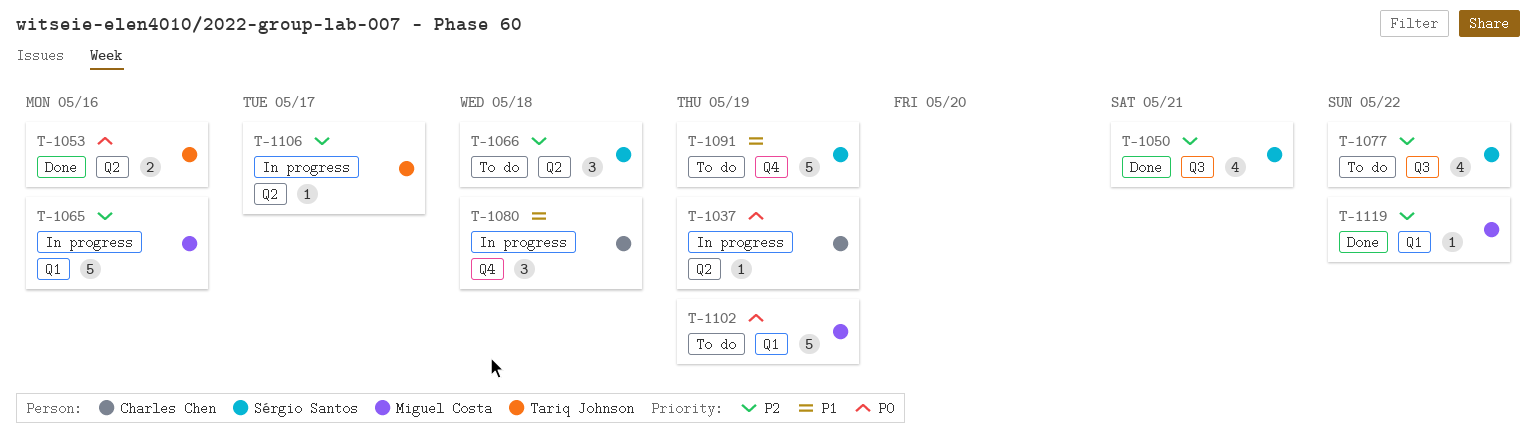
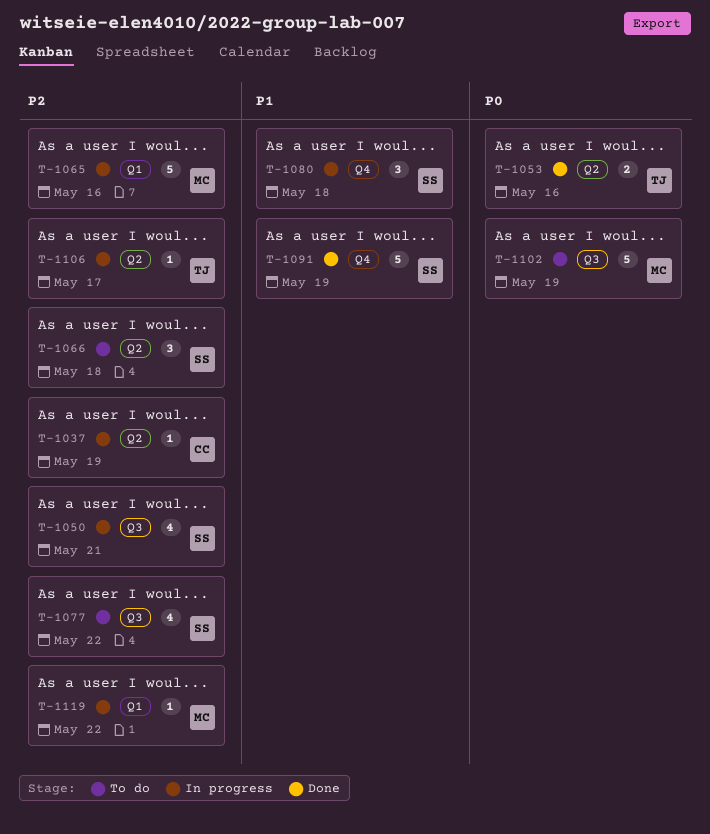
T-1037, priority: P0 -> P2
T-1050, status: Done -> In progress
T-1080, owner: Charles Chen -> Sérgio Santos
T-1091, status: To do -> Done
T-1102, label: Q1 -> Q3
T-1119, status: Done -> In progress

